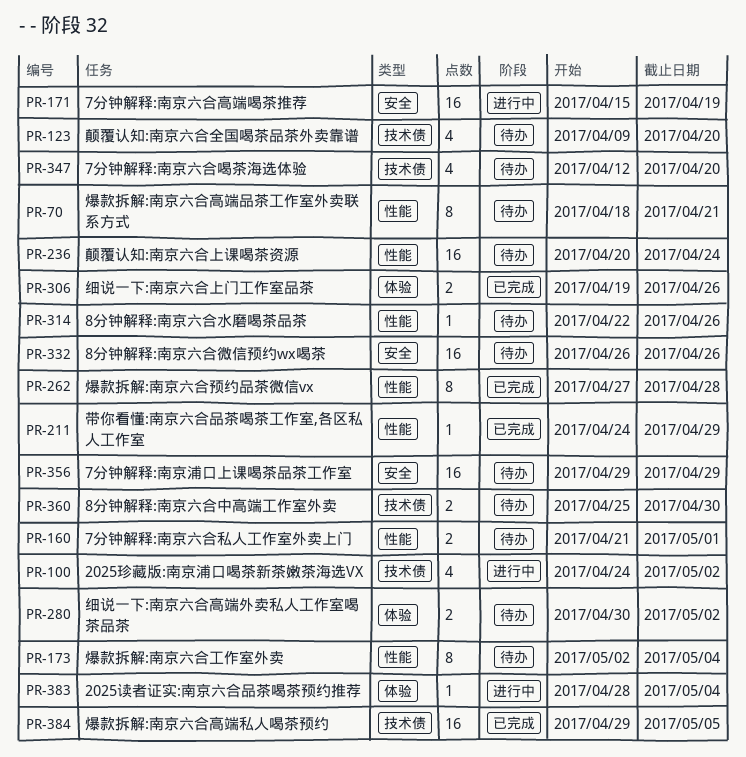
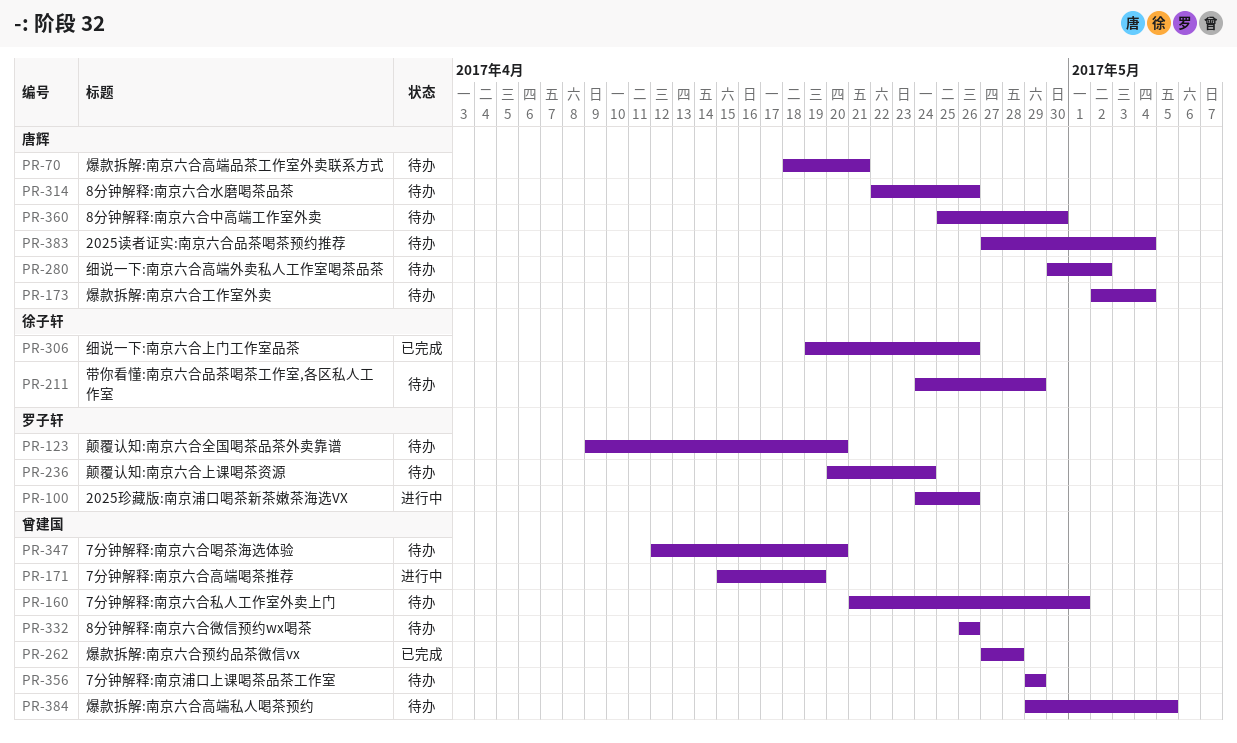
PR-100, due: May 2 -> Apr 26
PR-211, status: 已完成 -> 待办
PR-383, status: 进行中 -> 待办
PR-383, start: Apr 28 -> Apr 27
PR-384, status: 已完成 -> 待办

